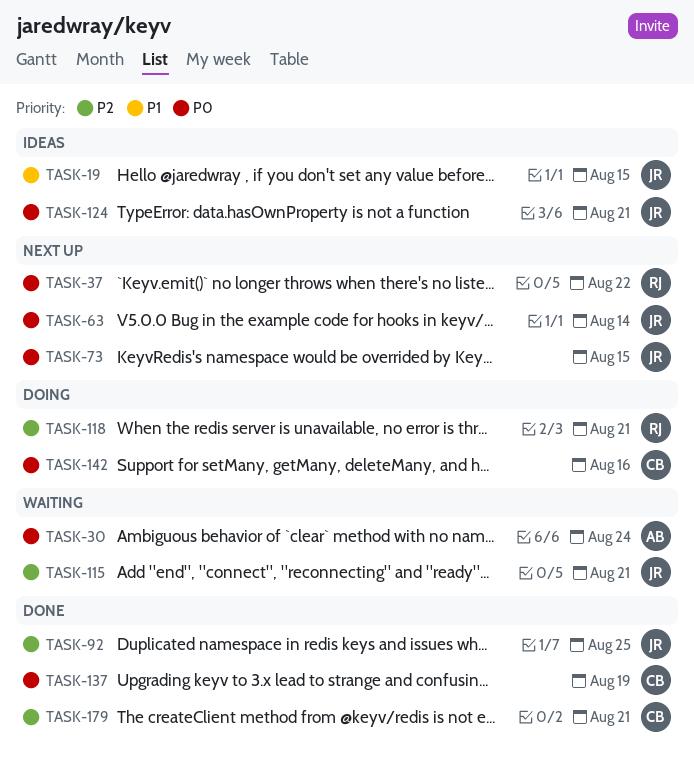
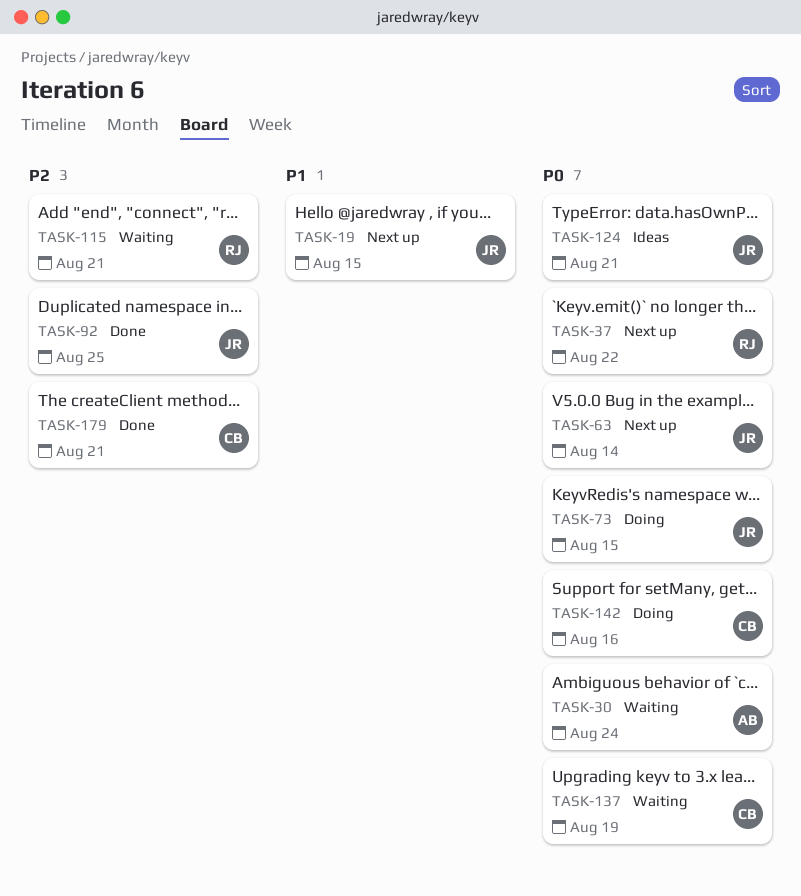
TASK-19, status: Ideas -> Next up
TASK-73, status: Next up -> Doing
TASK-115, owner: JR -> RJ
TASK-118: present -> none
TASK-137, status: Done -> Waiting

